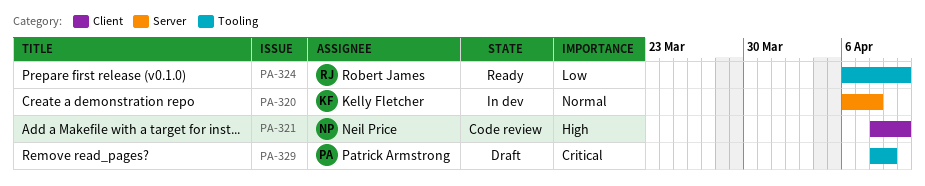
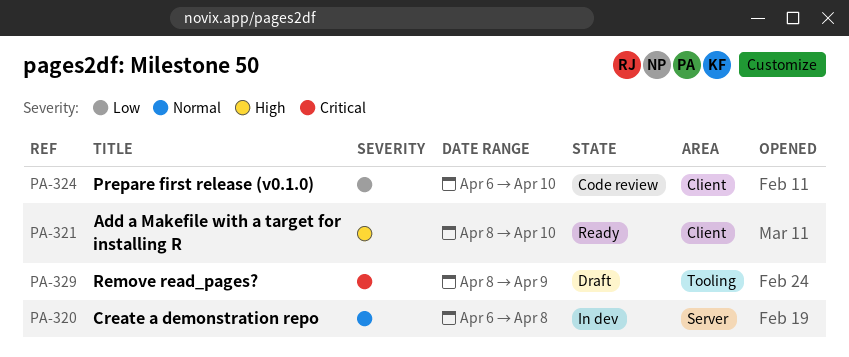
PA-321, status: Code review -> Ready
PA-324, status: Ready -> Code review
PA-324, label: Tooling -> Client

